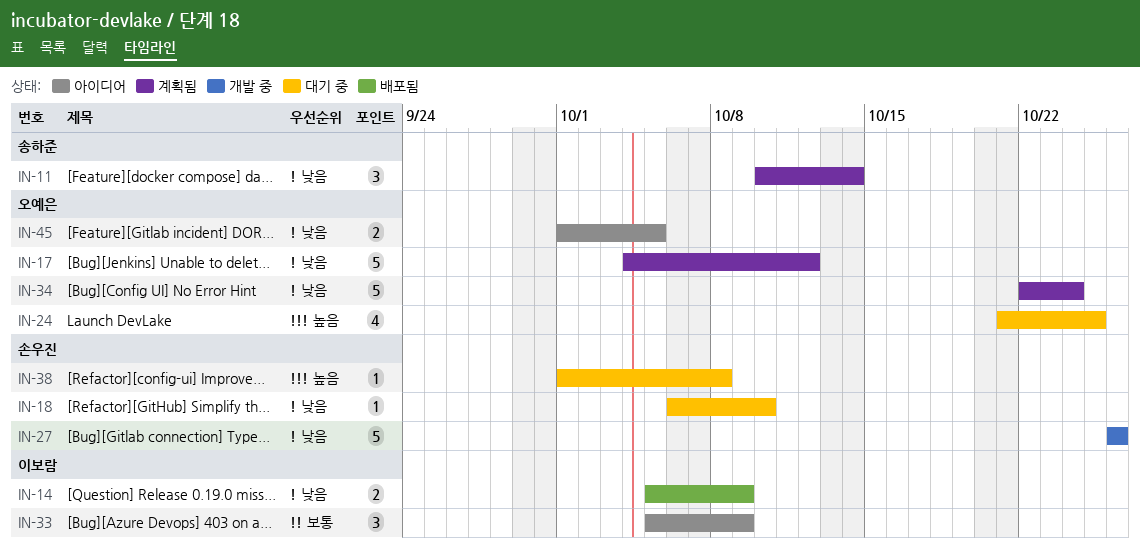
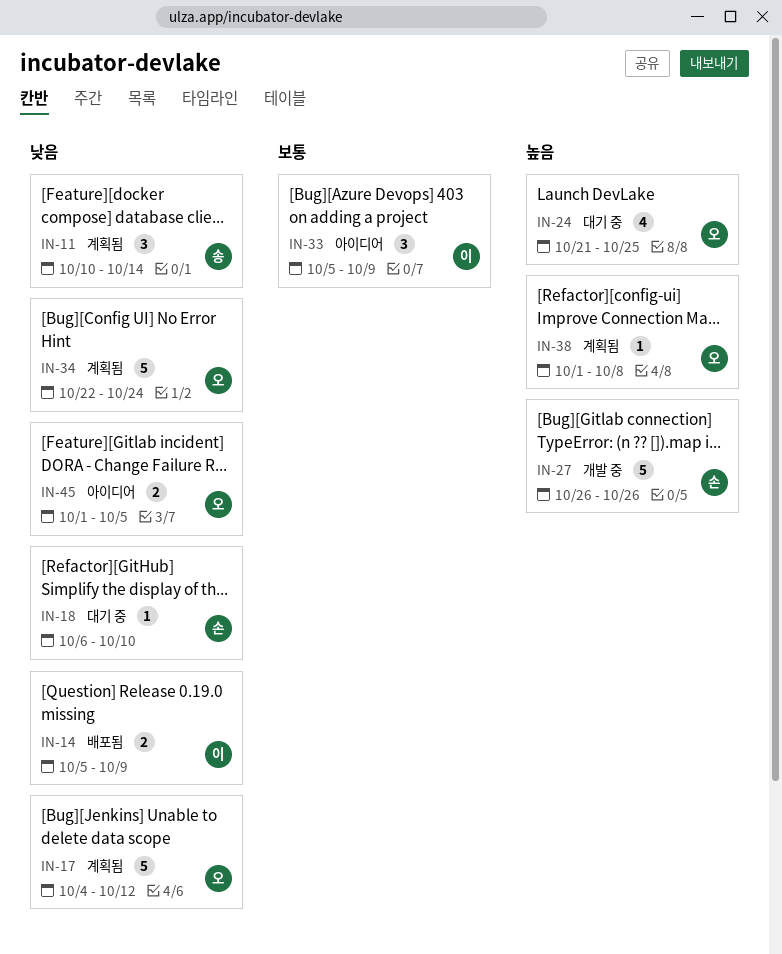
IN-27, priority: 낮음 -> 높음
IN-38, status: 대기 중 -> 계획됨
IN-38, owner: 손우진 -> 오예은

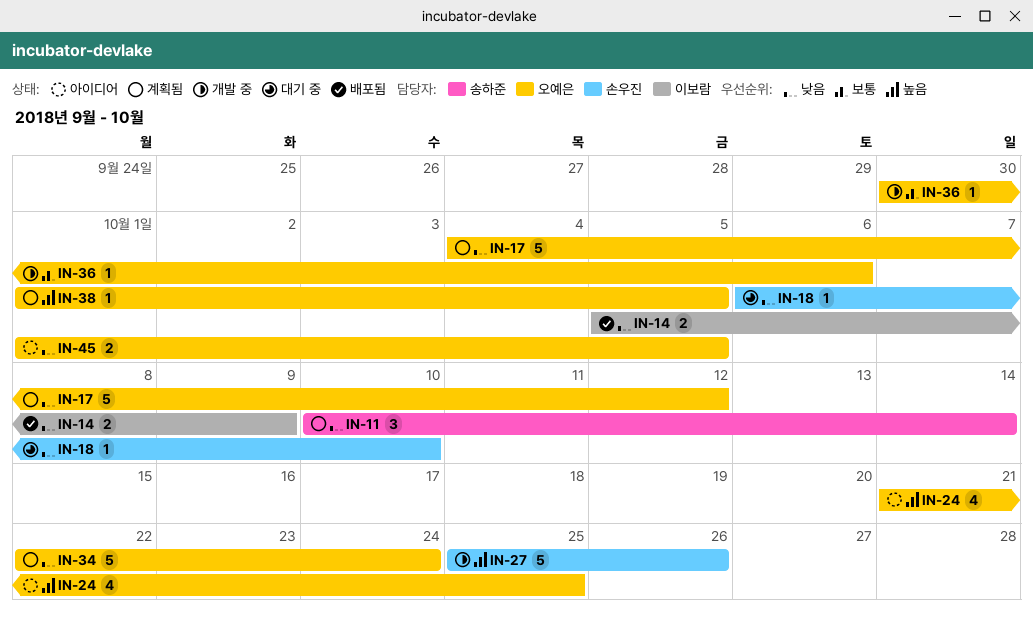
IN-24, status: 대기 중 -> 아이디어
IN-27, start: Oct 26 -> Oct 25
IN-33: present -> none
IN-36: none -> present
IN-38, due: Oct 8 -> Oct 5

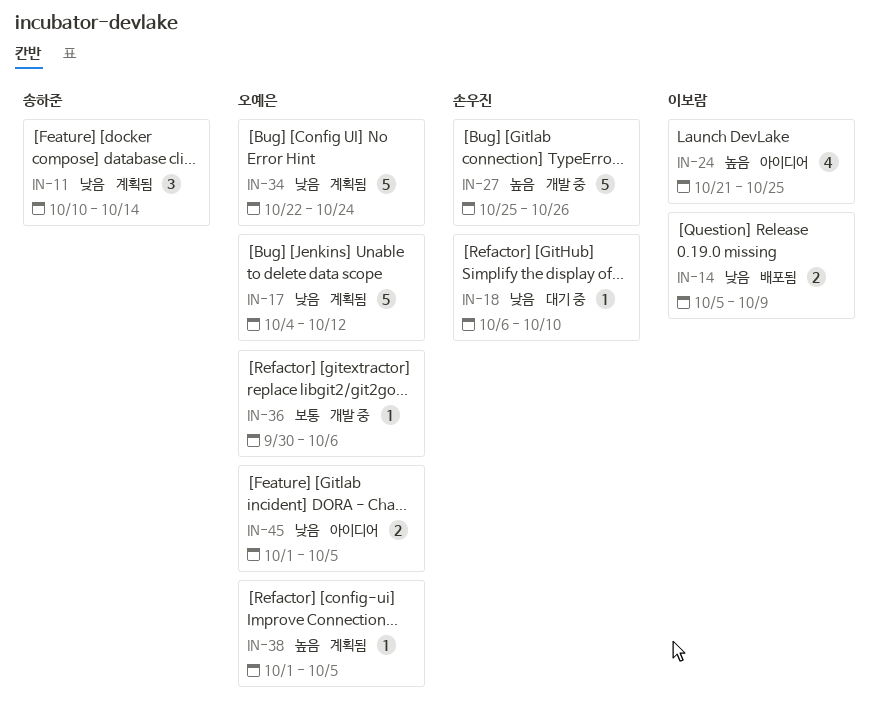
IN-24, owner: 오예은 -> 이보람

